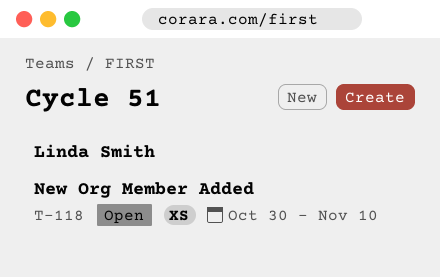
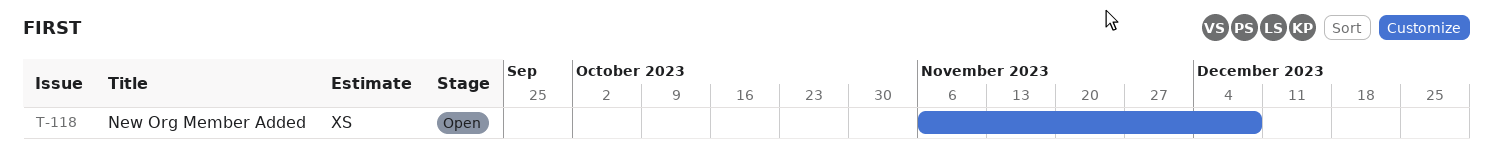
T-118, start: Oct 30 -> Nov 6
T-118, due: Nov 10 -> Dec 8

